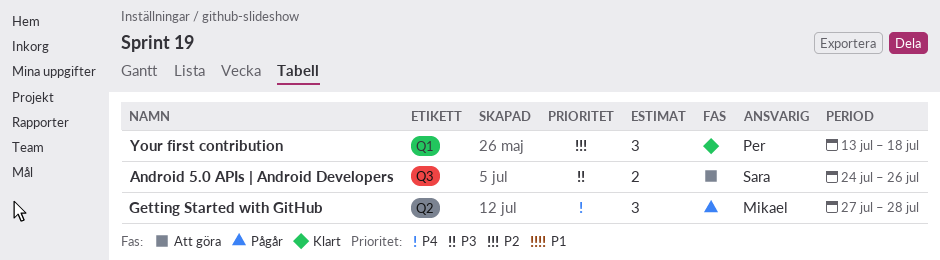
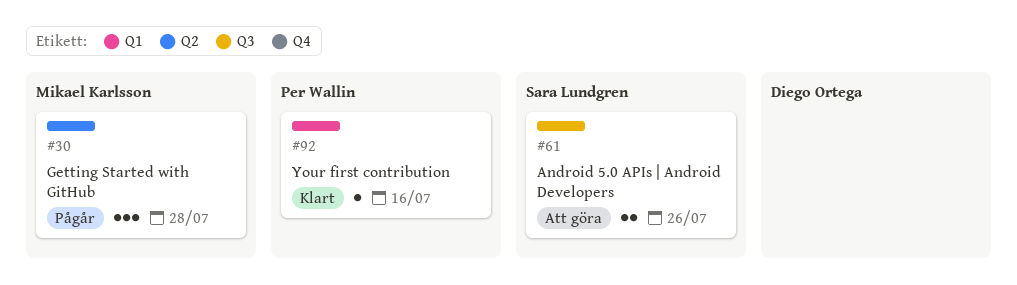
Your first contribution, estimate: 3 -> 1
Your first contribution, due: Jul 18 -> Jul 16

